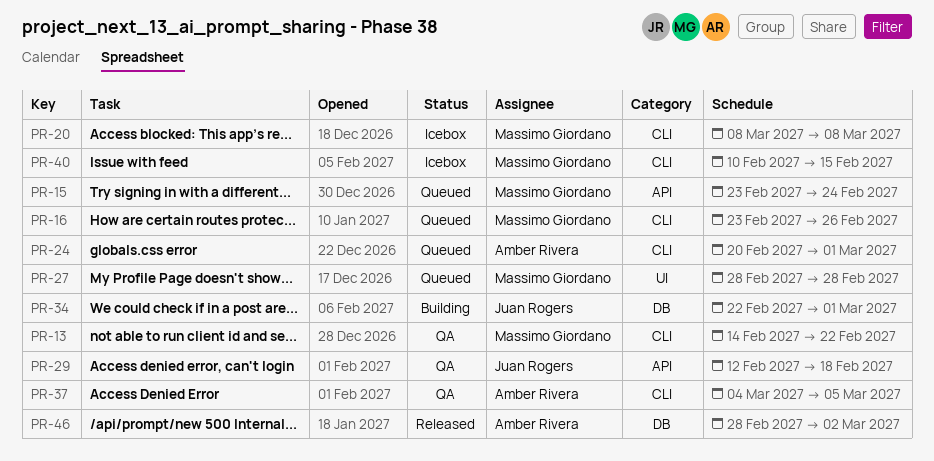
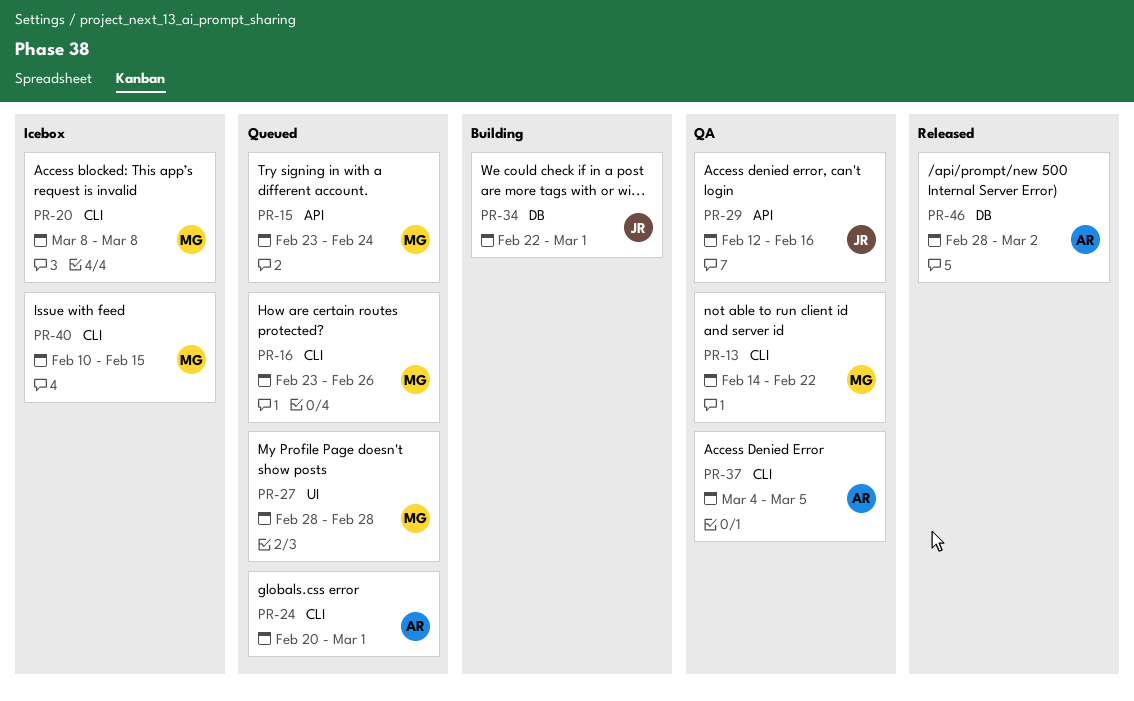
PR-29, due: Feb 18 -> Feb 16

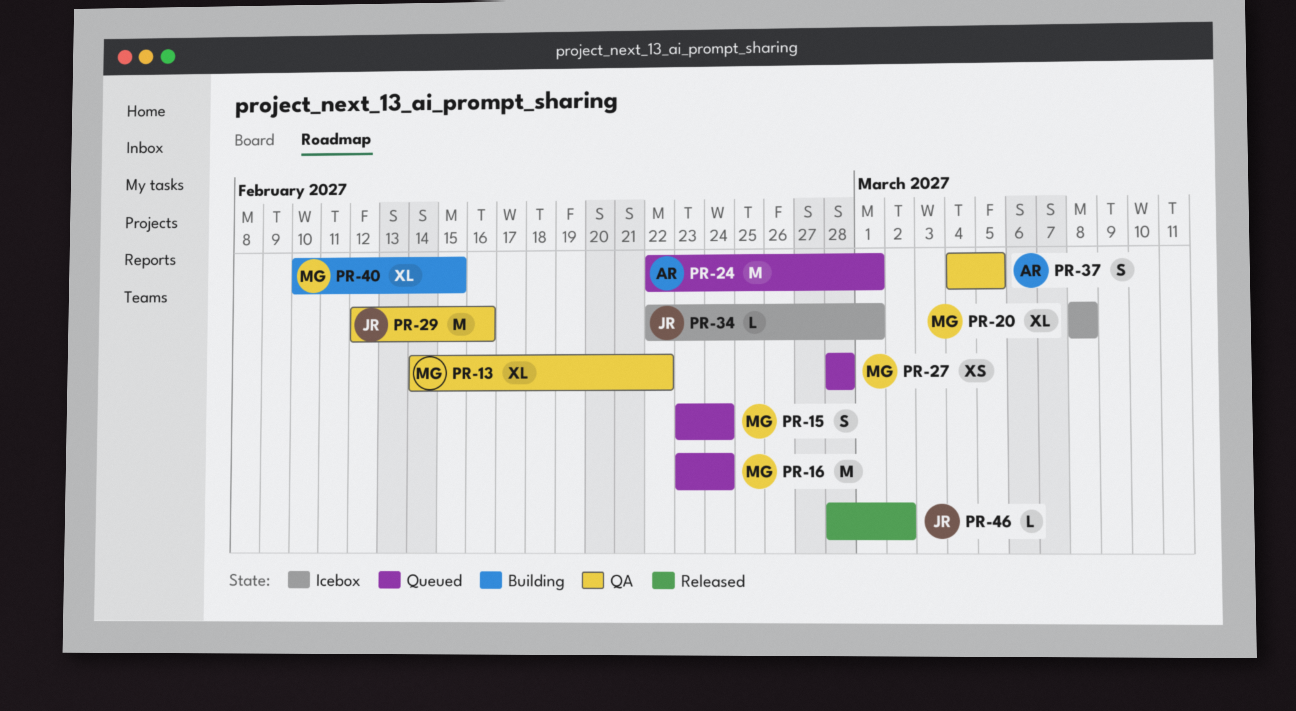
PR-16, due: Feb 26 -> Feb 24
PR-24, start: Feb 20 -> Feb 22
PR-34, status: Building -> Icebox
PR-40, status: Icebox -> Building
PR-46, owner: AR -> JR

